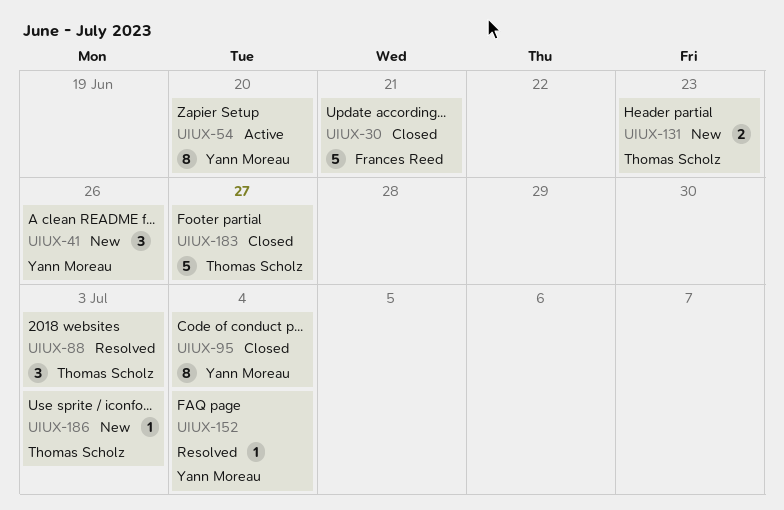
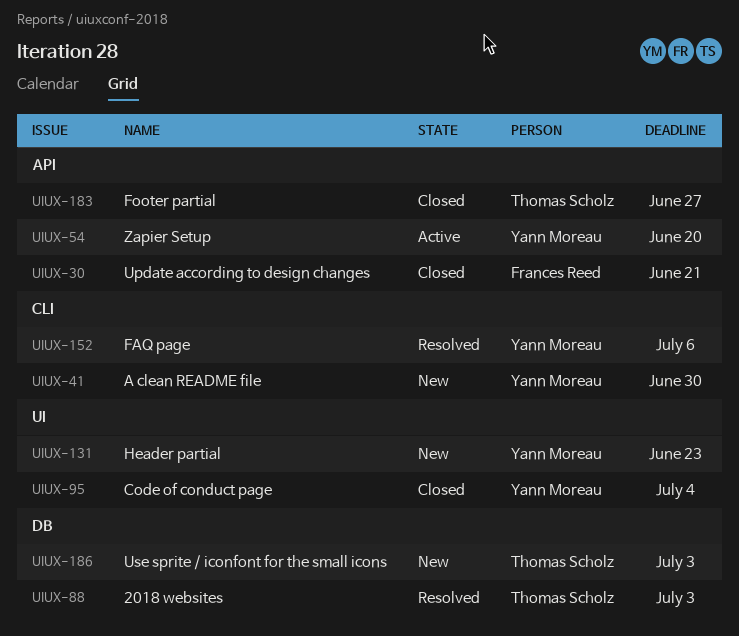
UIUX-41, due: Jun 26 -> Jun 30
UIUX-131, owner: Thomas Scholz -> Yann Moreau
UIUX-152, due: Jul 4 -> Jul 6

